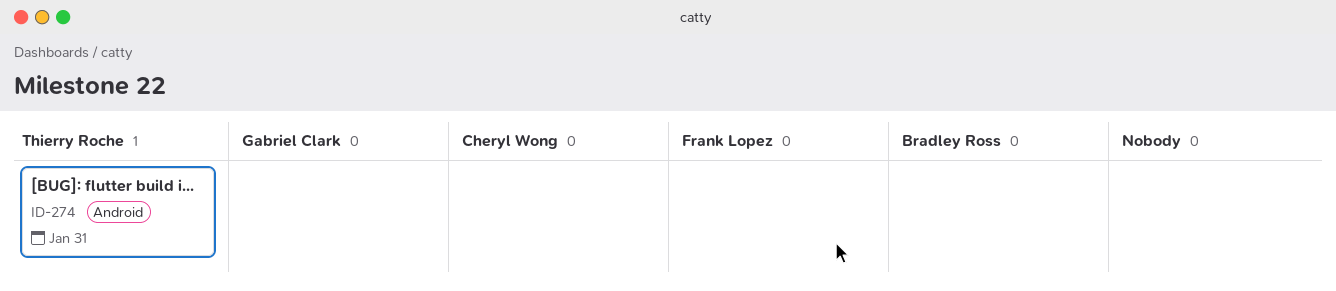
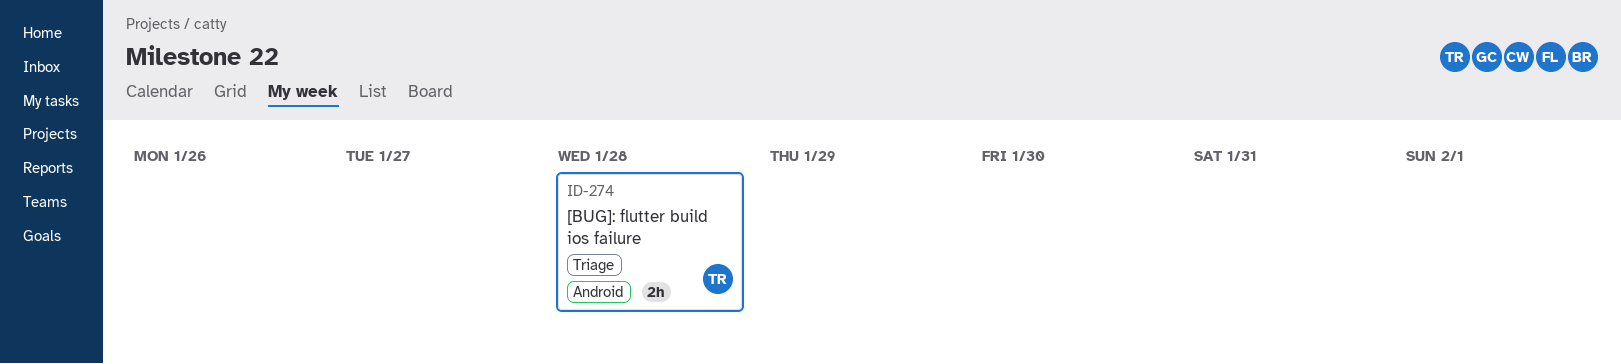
ID-274, due: Jan 31 -> Jan 28

